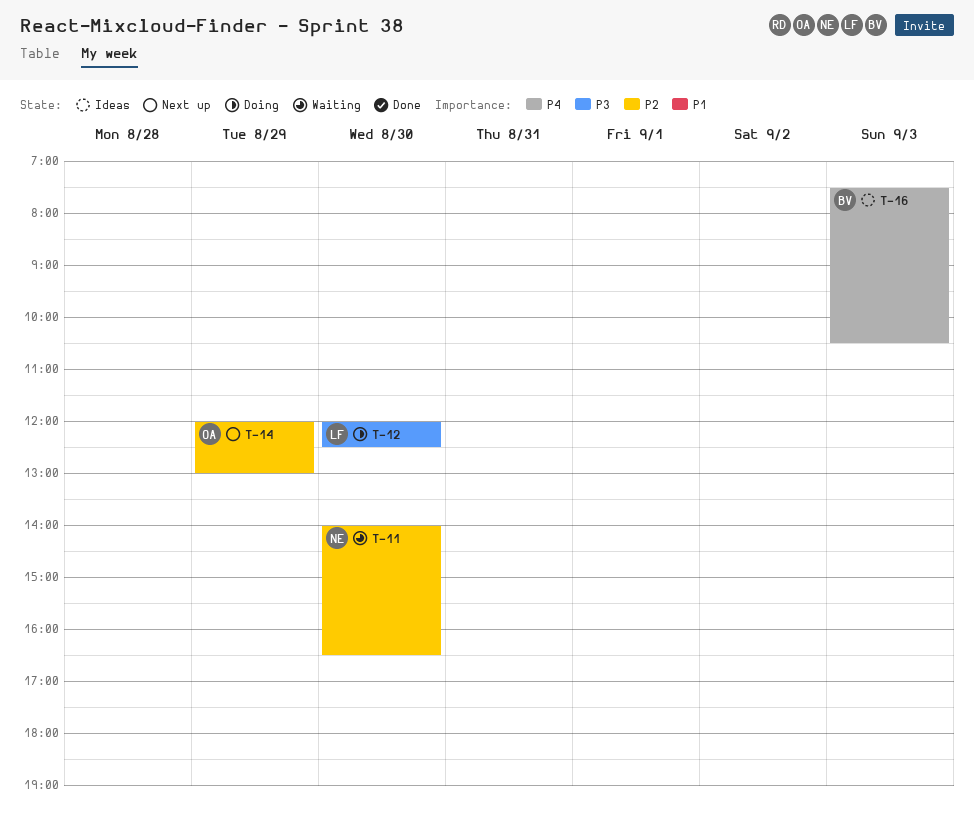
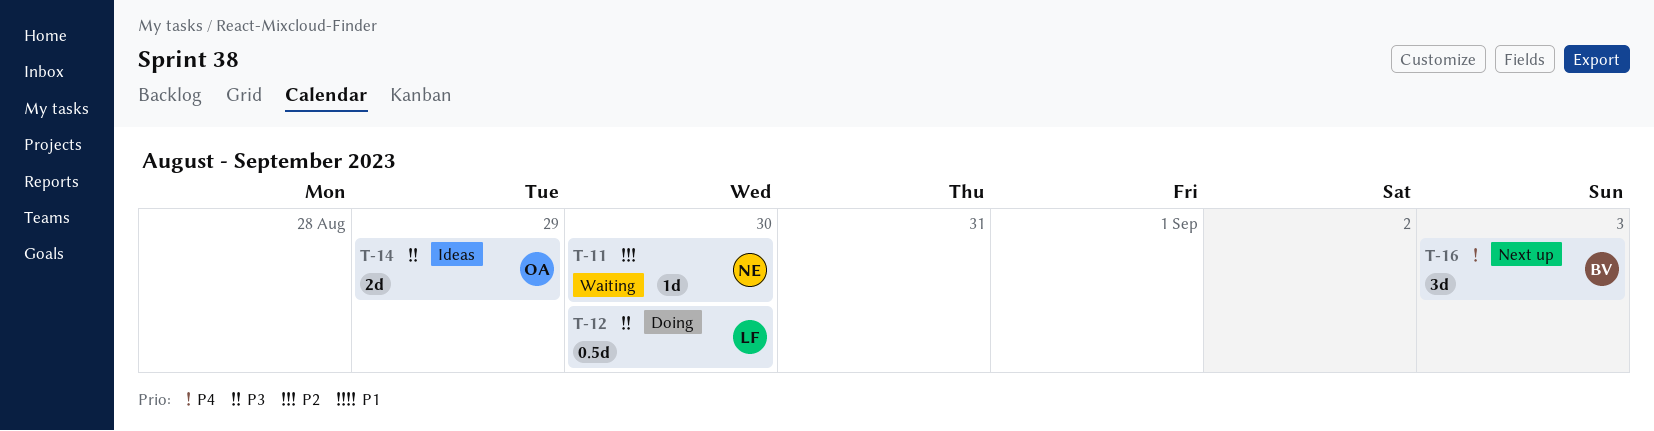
T-14, status: Next up -> Ideas
T-14, priority: P2 -> P3
T-16, status: Ideas -> Next up

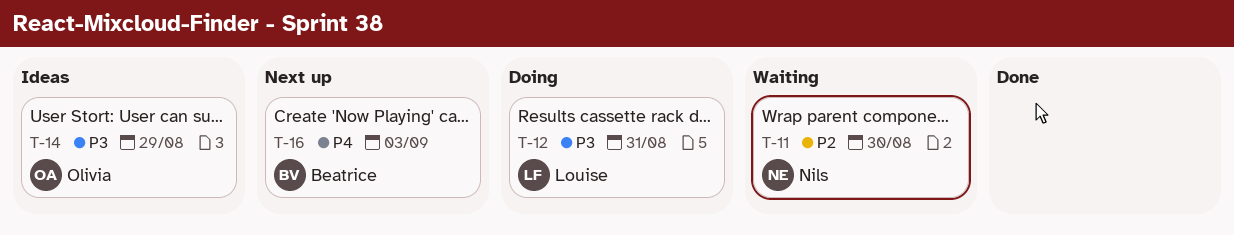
T-12, day: Aug 30 -> Aug 31

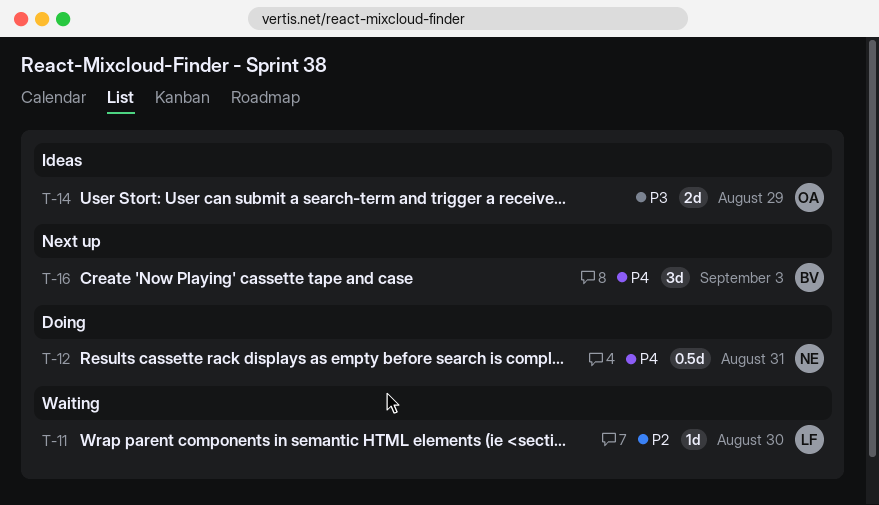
T-11, owner: Nils -> Louise
T-12, owner: Louise -> Nils
T-12, priority: P3 -> P4

